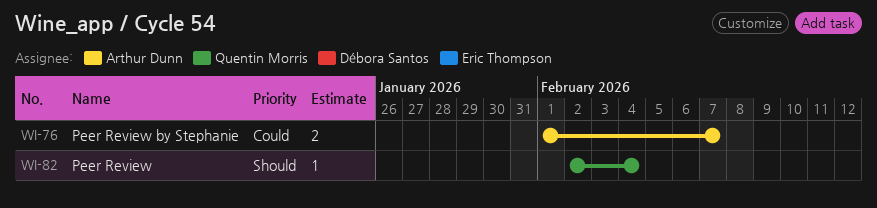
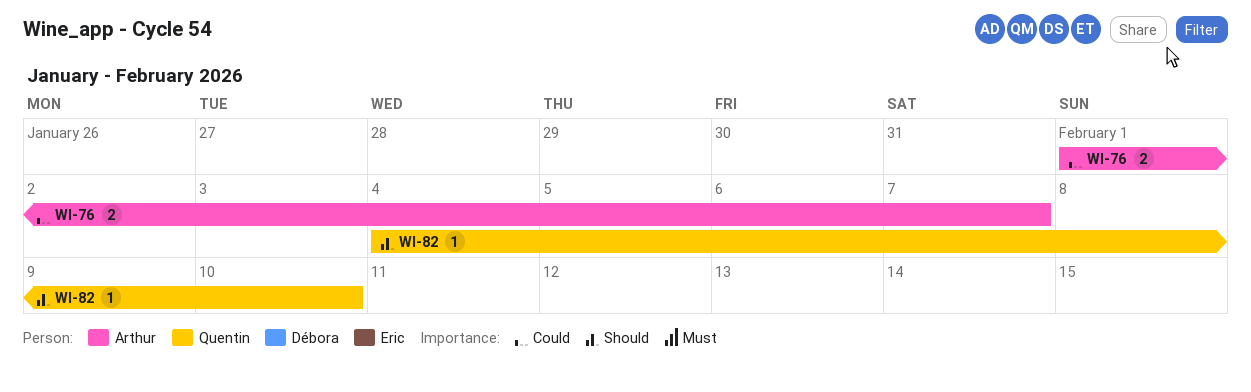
WI-82, start: Feb 2 -> Feb 4
WI-82, due: Feb 4 -> Feb 10

